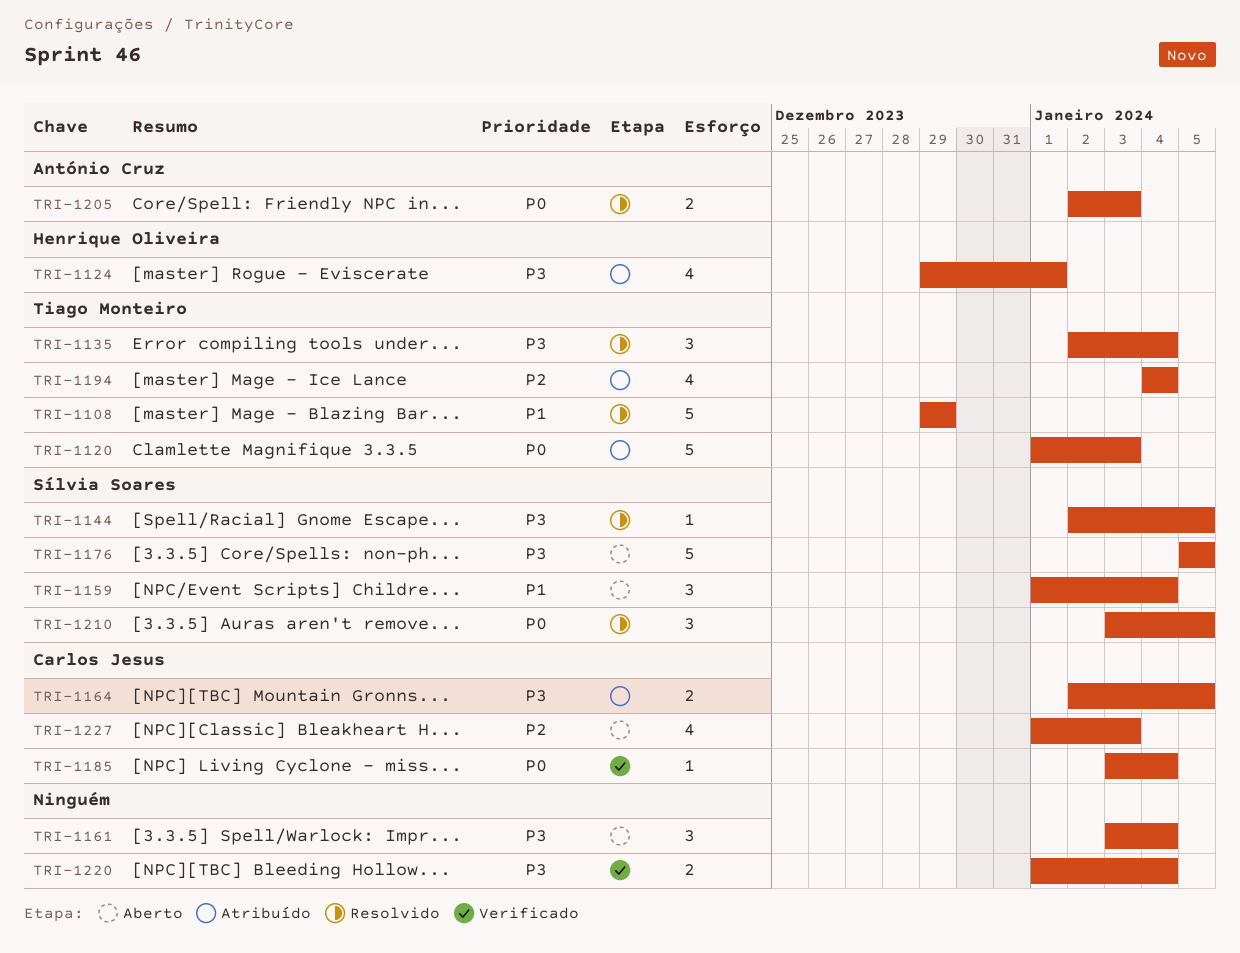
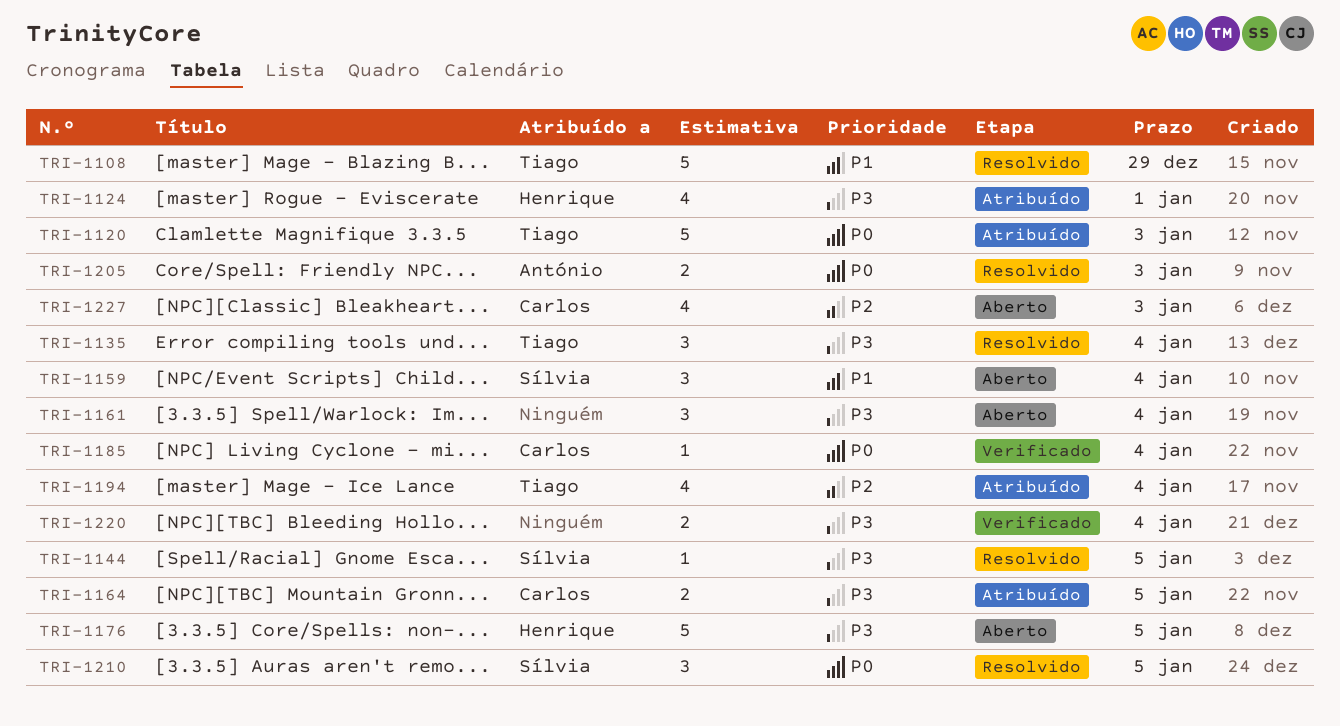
TRI-1176, owner: Sílvia Soares -> Henrique Oliveira

